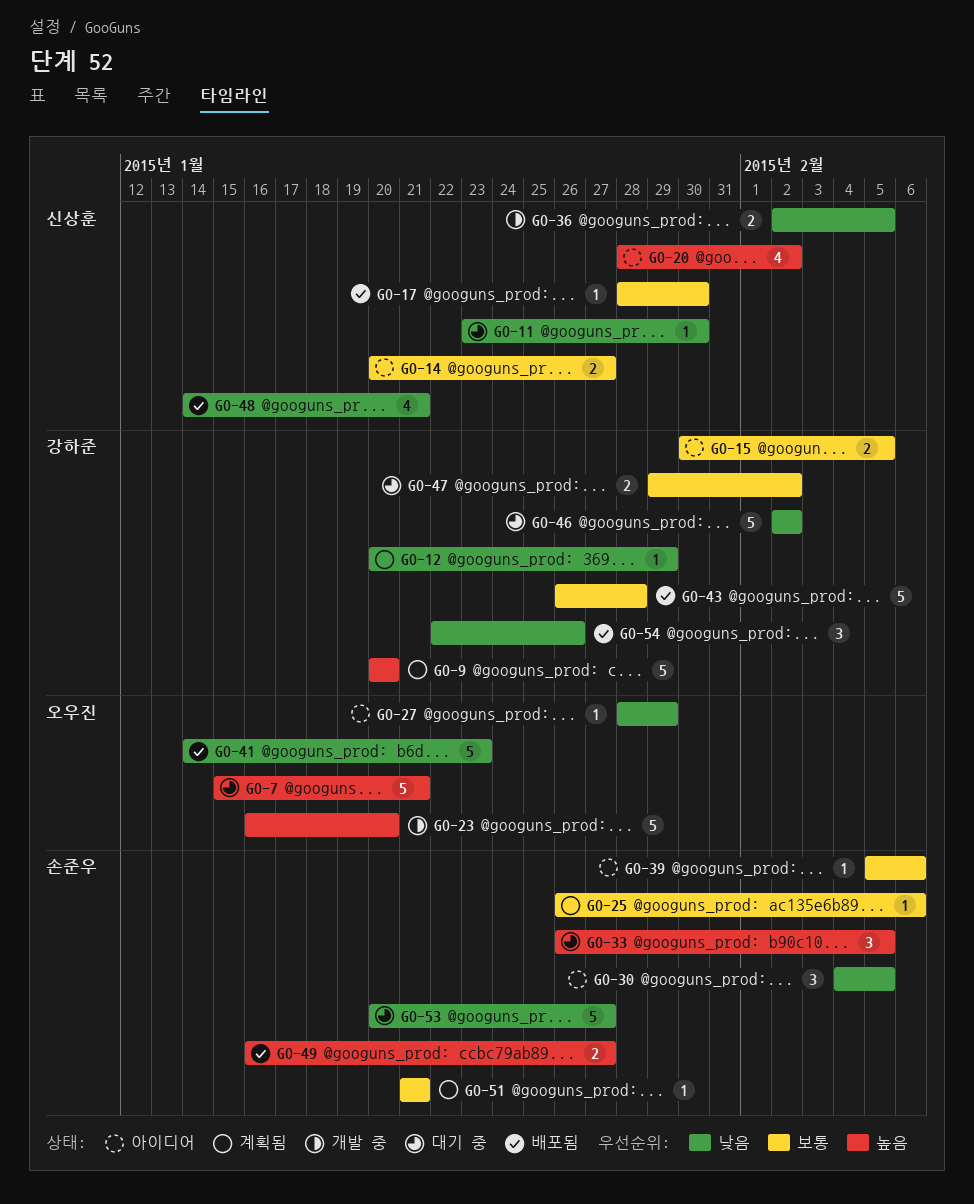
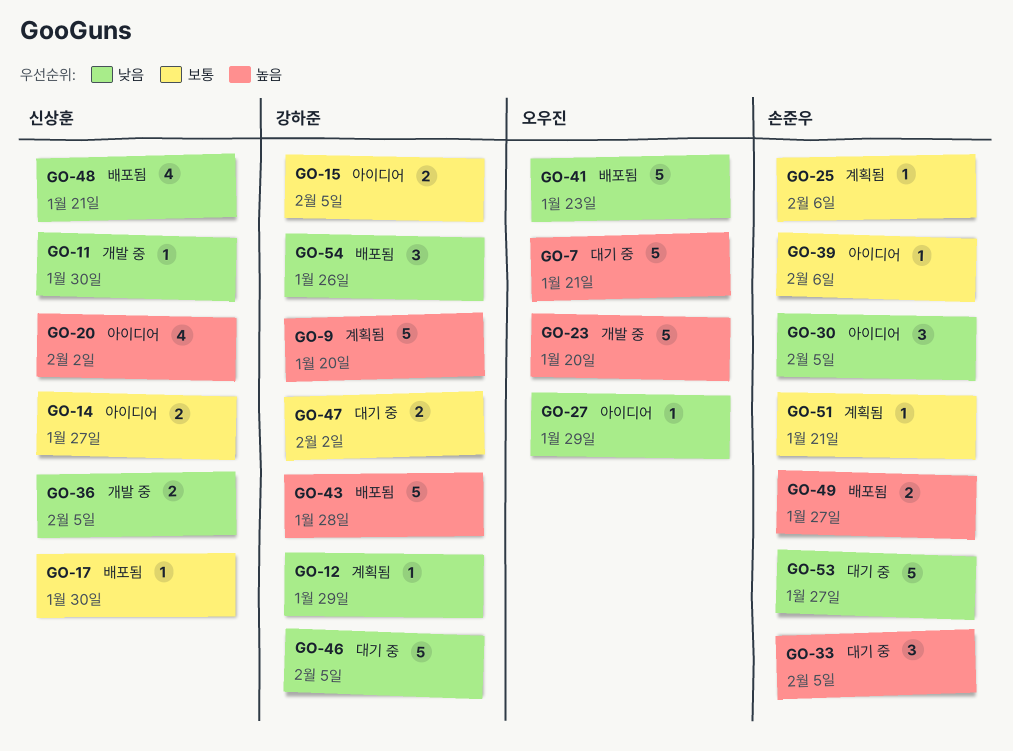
GO-11, status: 대기 중 -> 개발 중
GO-43, priority: 보통 -> 높음
GO-46, due: Feb 2 -> Feb 5

